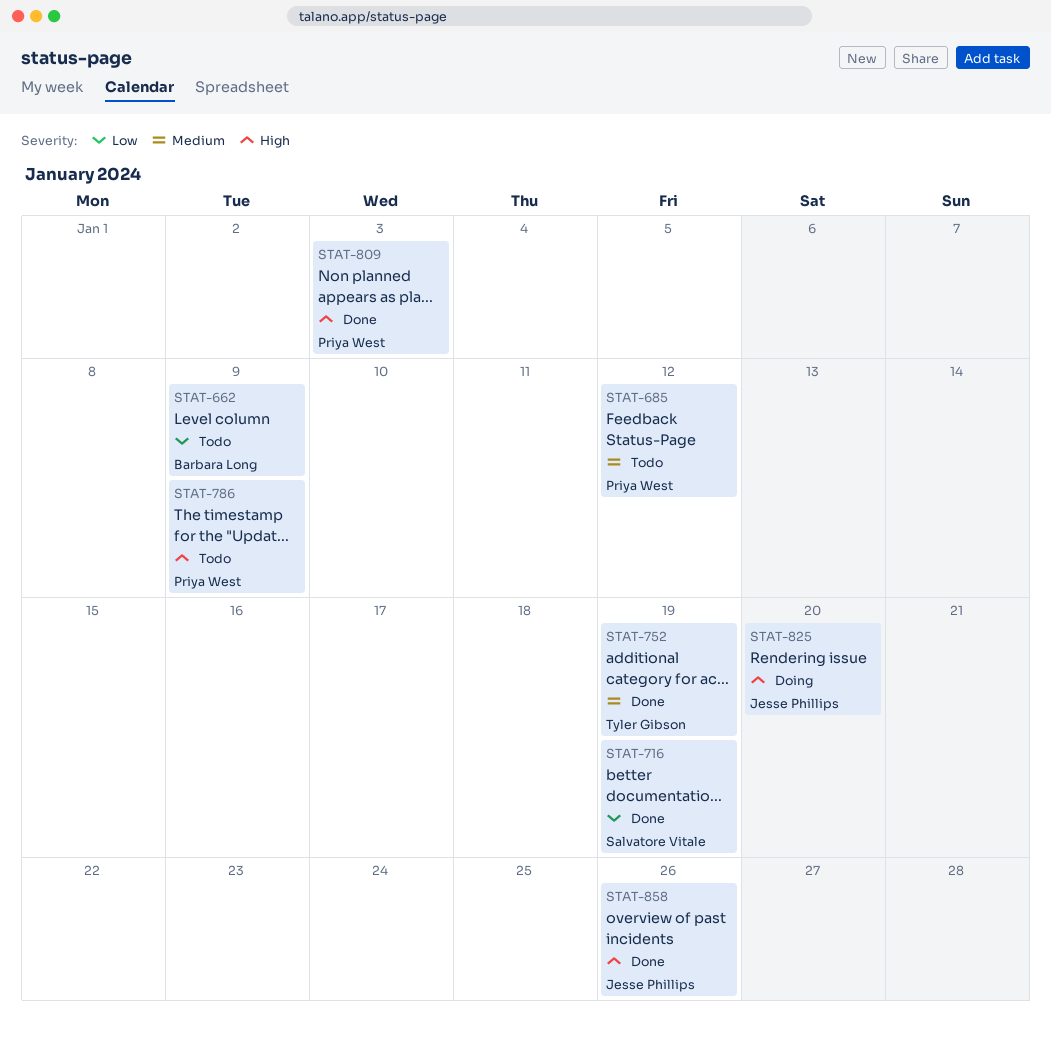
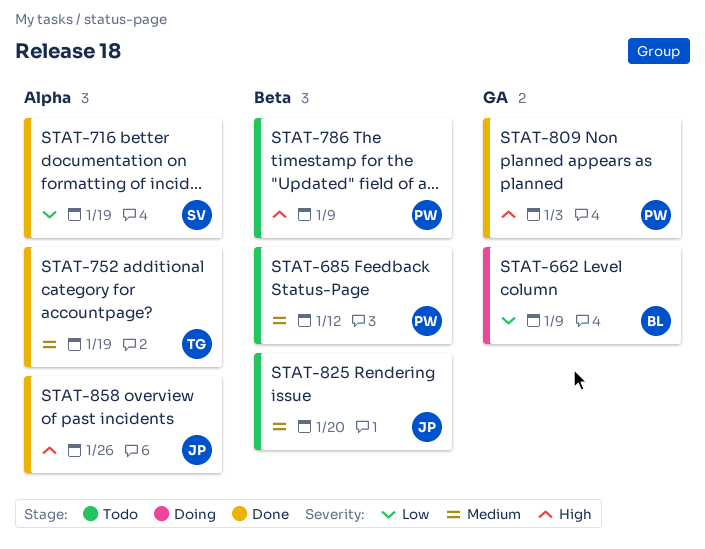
STAT-662, status: Todo -> Doing
STAT-825, status: Doing -> Todo
STAT-825, priority: High -> Medium

